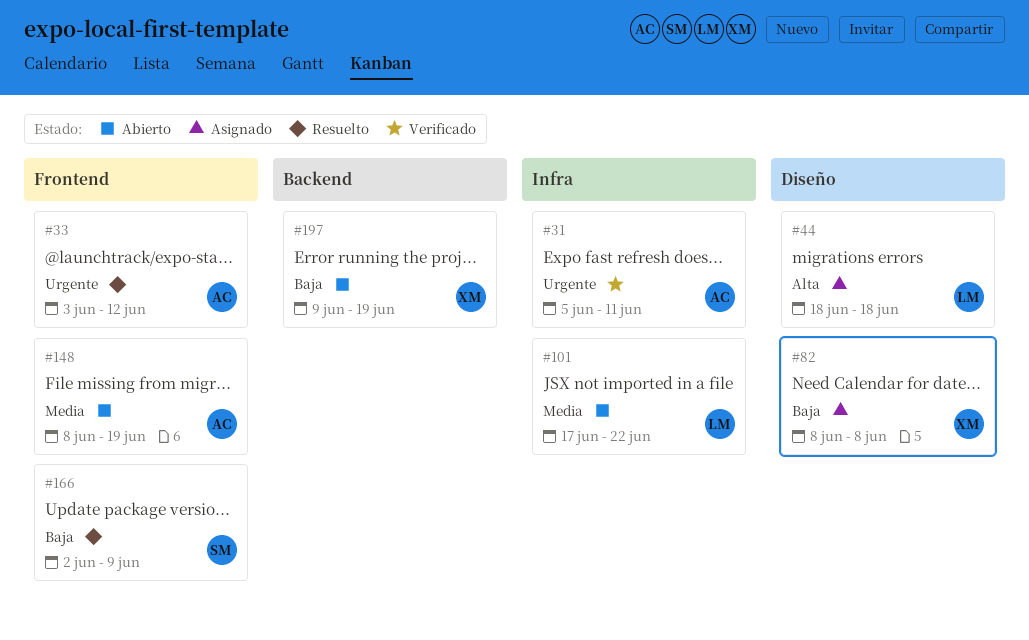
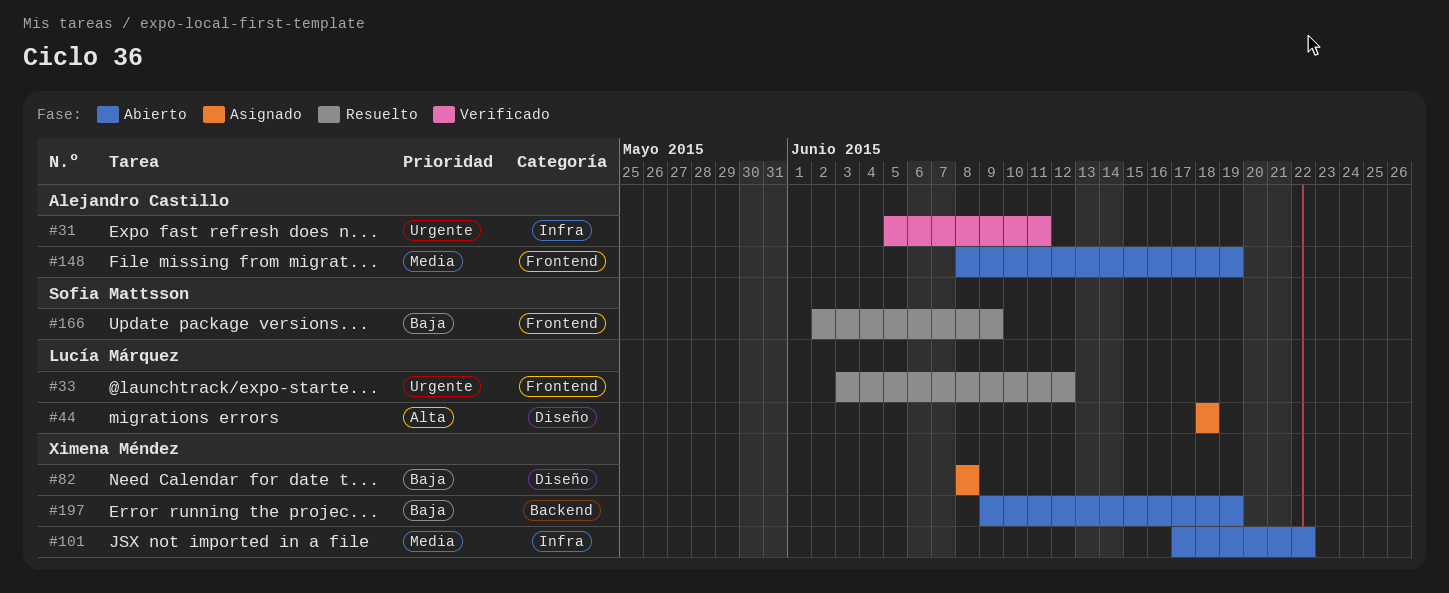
#33, owner: Alejandro Castillo -> Lucía Márquez
#101, owner: Lucía Márquez -> Ximena Méndez

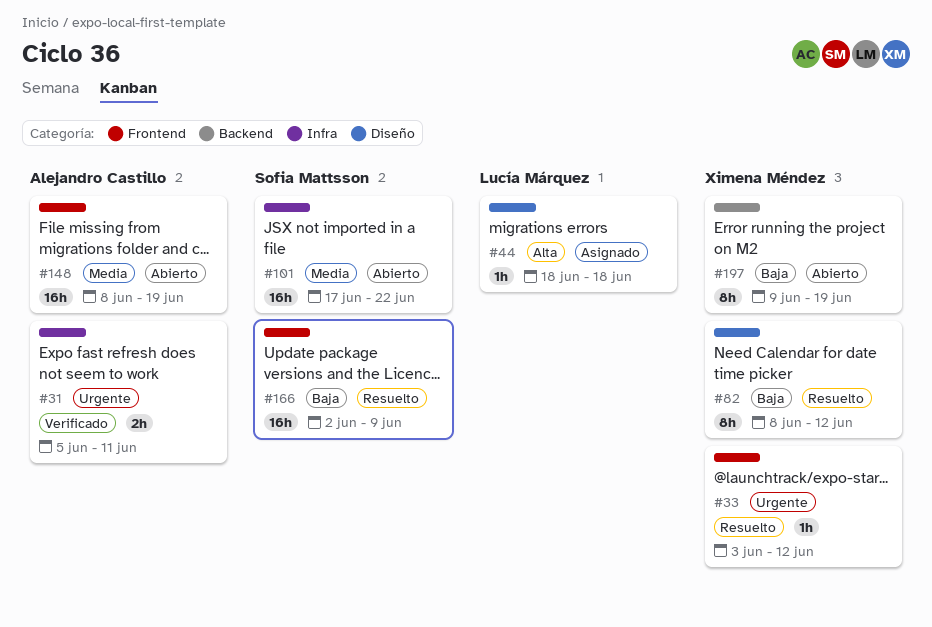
#33, owner: Lucía Márquez -> Ximena Méndez
#82, status: Asignado -> Resuelto
#82, due: Jun 8 -> Jun 12
#101, owner: Ximena Méndez -> Sofia Mattsson

